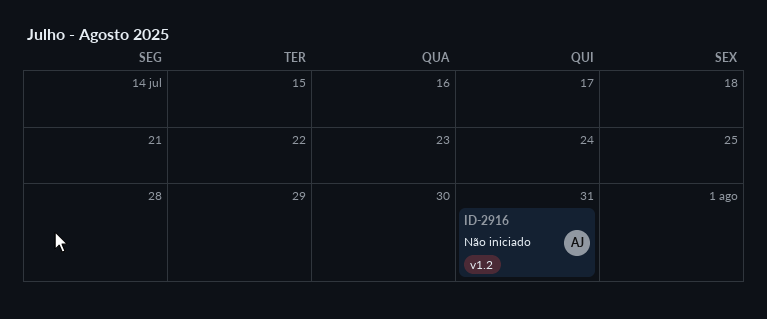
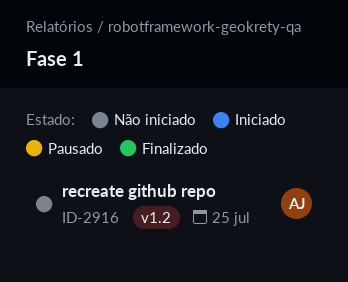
ID-2916, due: Jul 31 -> Jul 25

